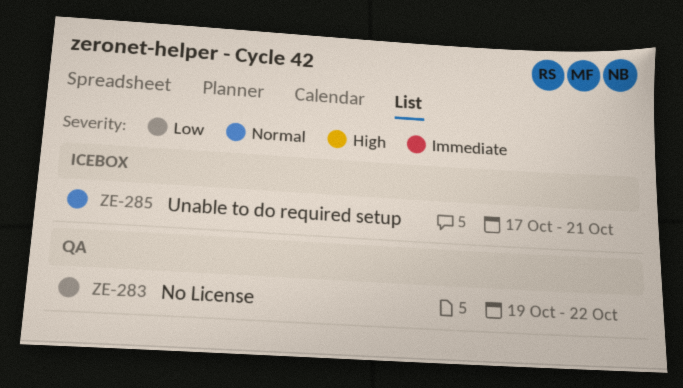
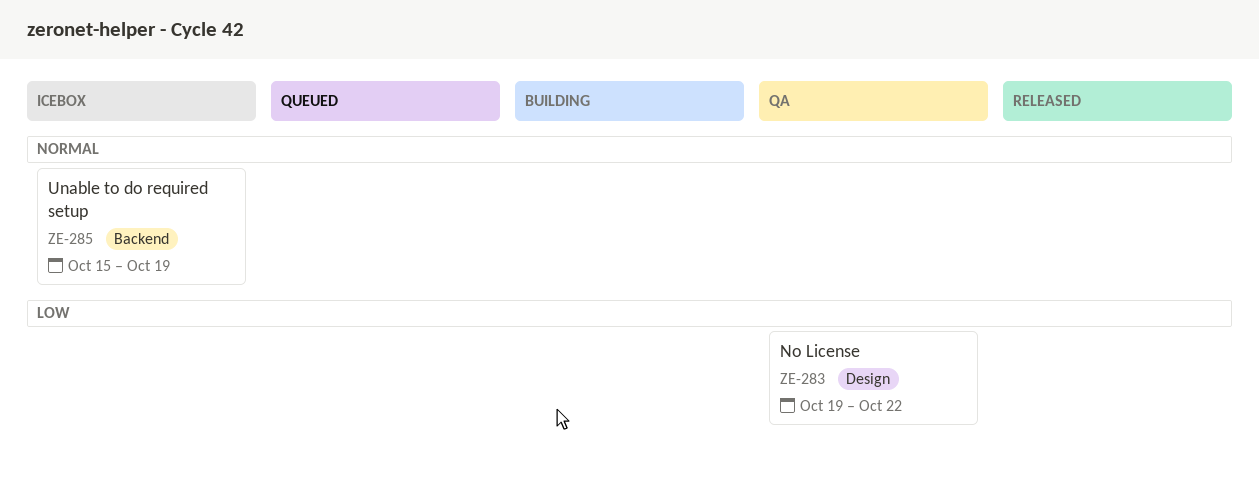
ZE-285, start: Oct 17 -> Oct 15
ZE-285, due: Oct 21 -> Oct 19

